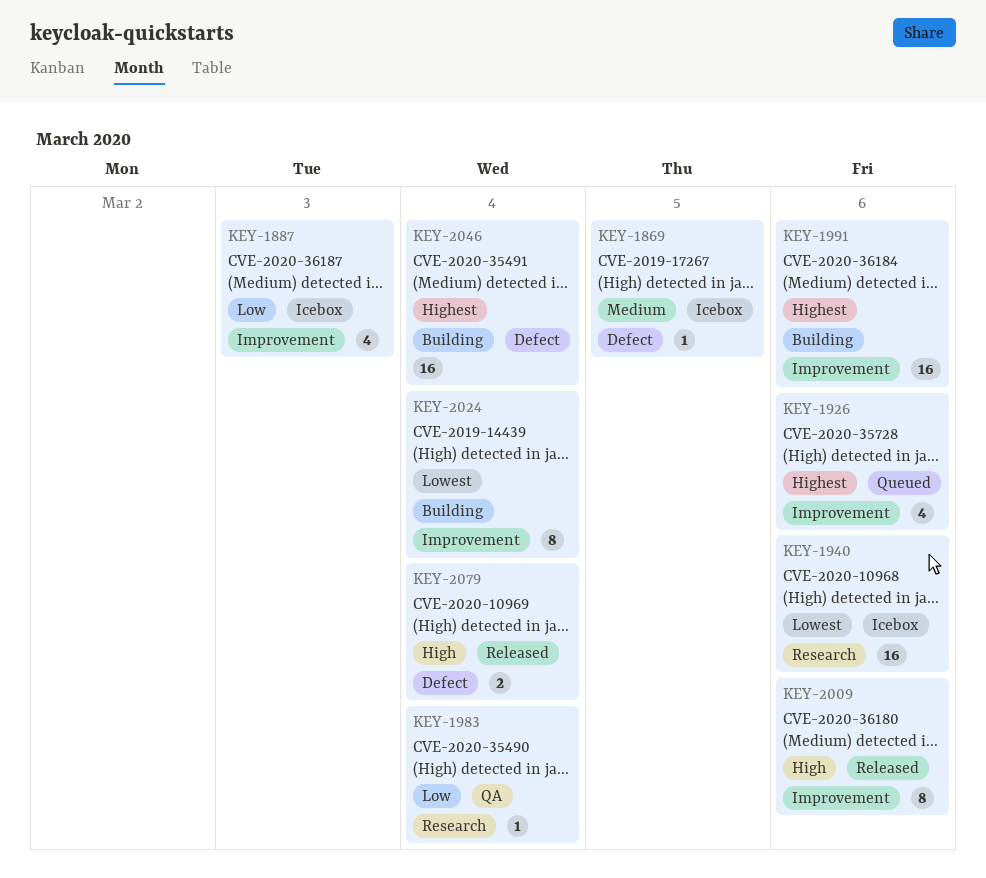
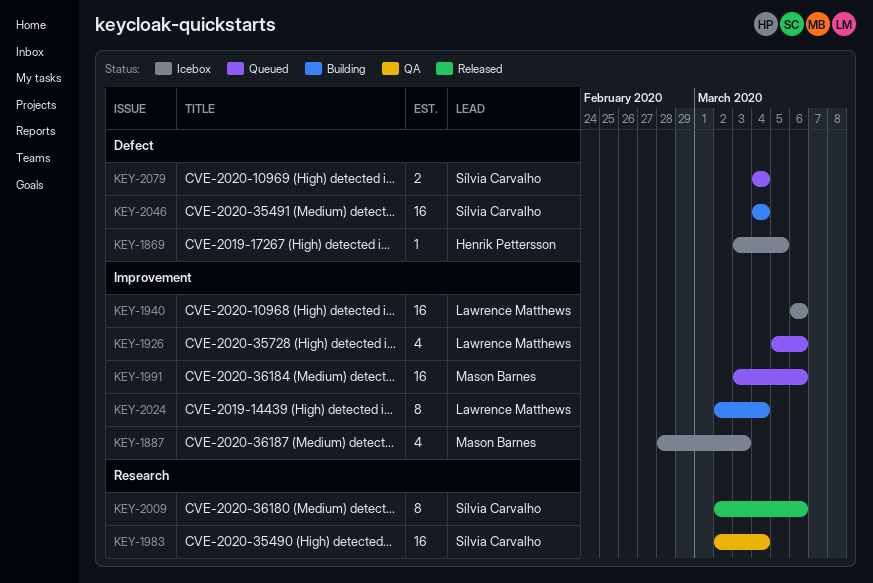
KEY-1940, label: Research -> Improvement
KEY-1983, estimate: 1 -> 16
KEY-1991, status: Building -> Queued
KEY-2009, label: Improvement -> Research
KEY-2079, status: Released -> Queued

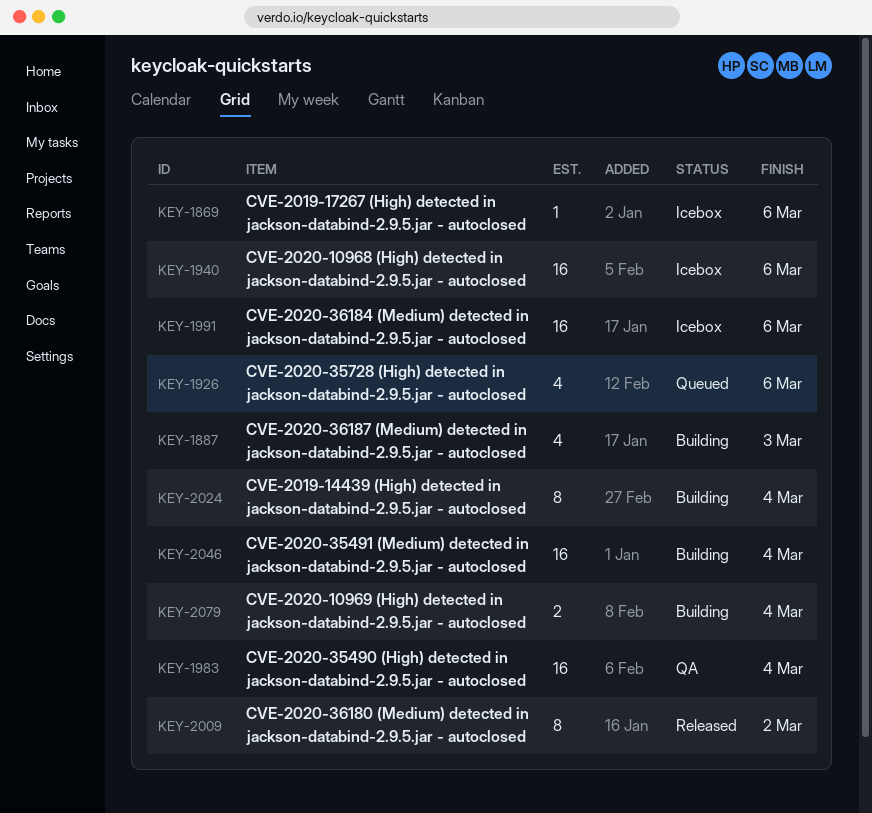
KEY-1869, due: Mar 5 -> Mar 6
KEY-1887, status: Icebox -> Building
KEY-1991, status: Queued -> Icebox
KEY-2009, due: Mar 6 -> Mar 2
KEY-2079, status: Queued -> Building

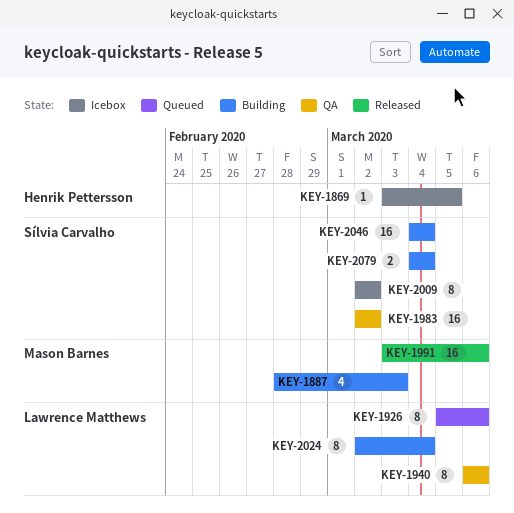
KEY-1869, due: Mar 6 -> Mar 5
KEY-1926, estimate: 4 -> 8
KEY-1940, status: Icebox -> QA
KEY-1940, estimate: 16 -> 8
KEY-1983, due: Mar 4 -> Mar 2
KEY-1991, status: Icebox -> Released
KEY-2009, status: Released -> Icebox

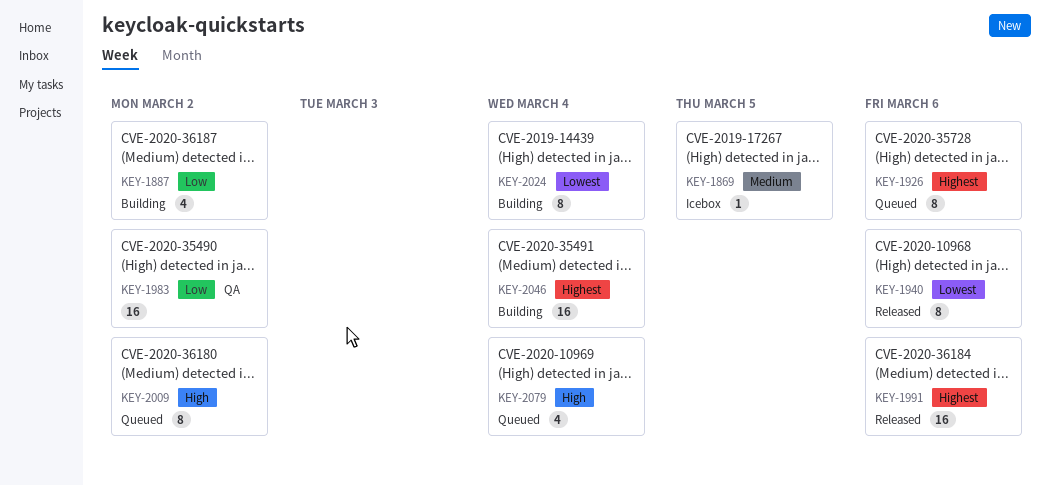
KEY-1887, due: Mar 3 -> Mar 2
KEY-1940, status: QA -> Released
KEY-2009, status: Icebox -> Queued
KEY-2079, status: Building -> Queued
KEY-2079, estimate: 2 -> 4

